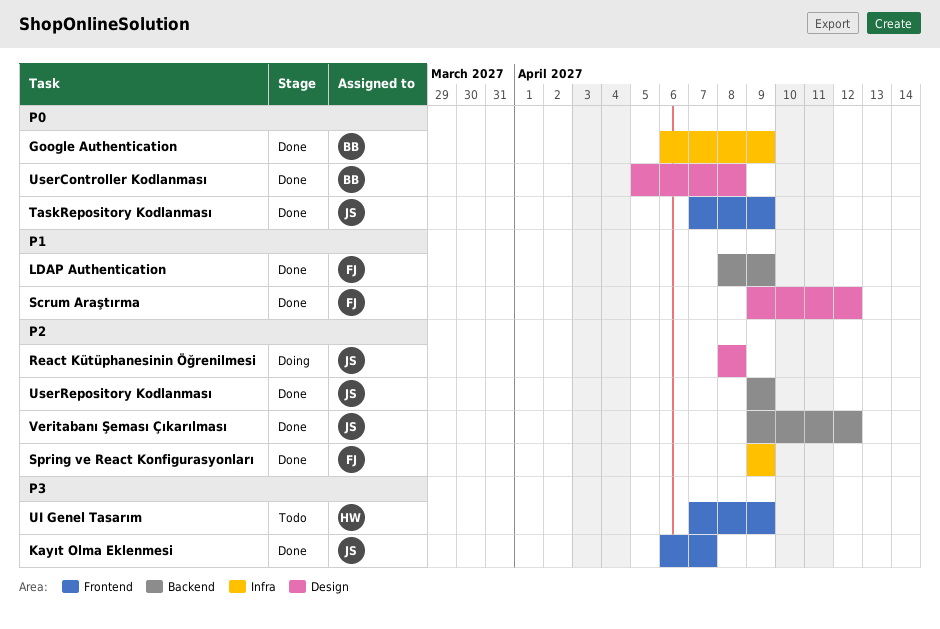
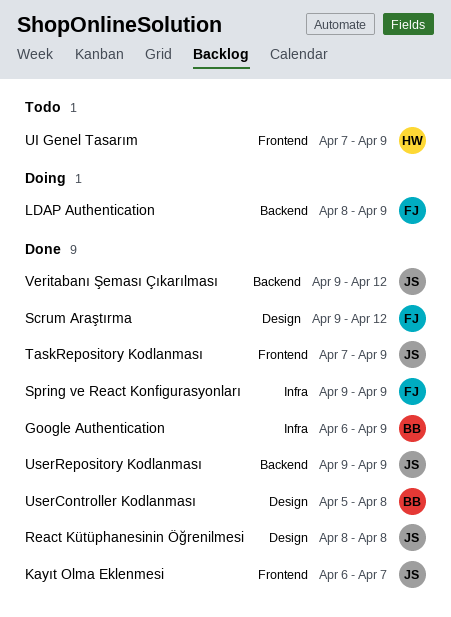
LDAP Authentication, status: Done -> Doing
React Kütüphanesinin Öğrenilmesi, status: Doing -> Done

